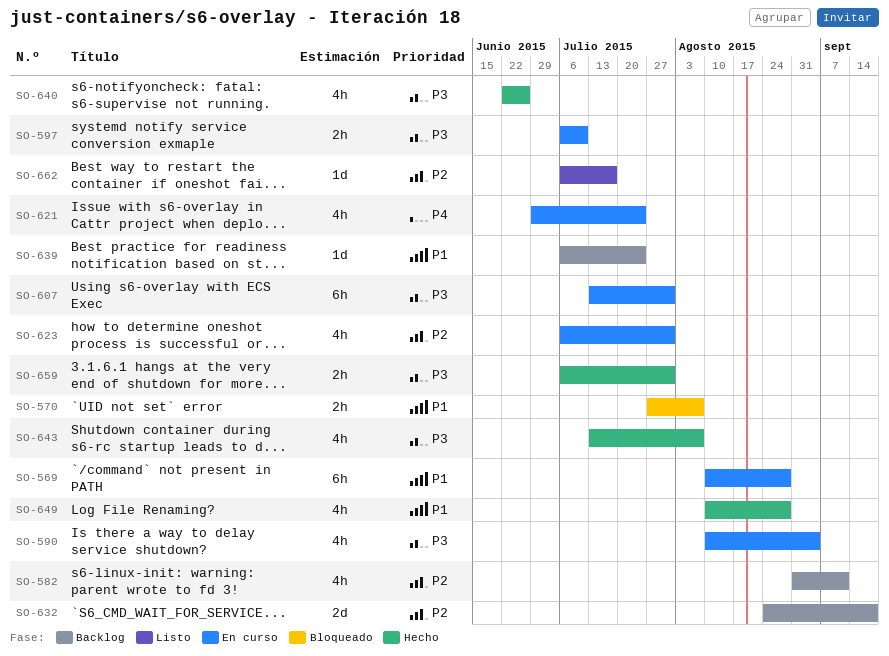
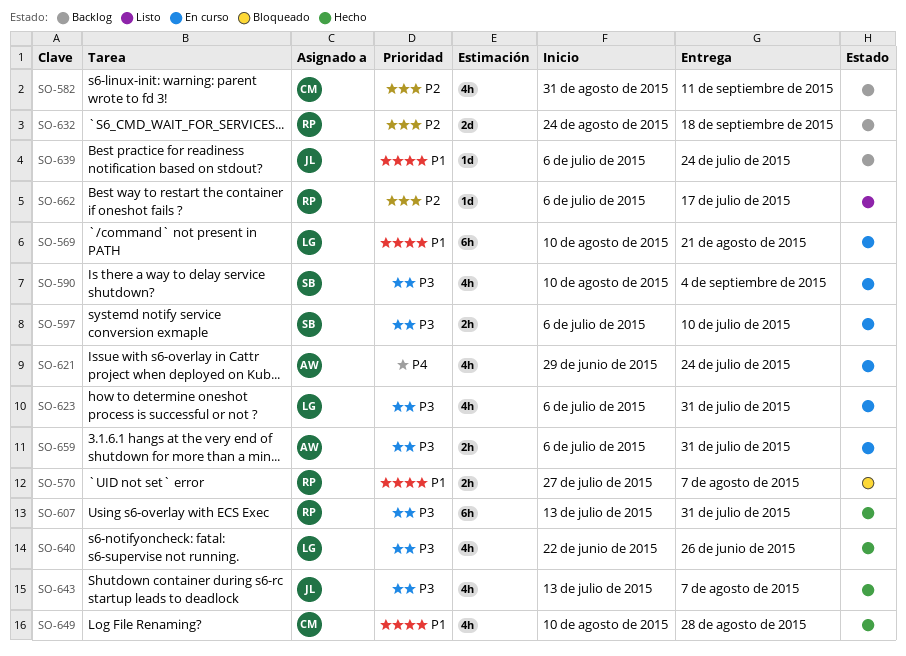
SO-569, due: Aug 28 -> Aug 21
SO-607, status: En curso -> Hecho
SO-623, priority: P2 -> P3
SO-659, status: Hecho -> En curso

